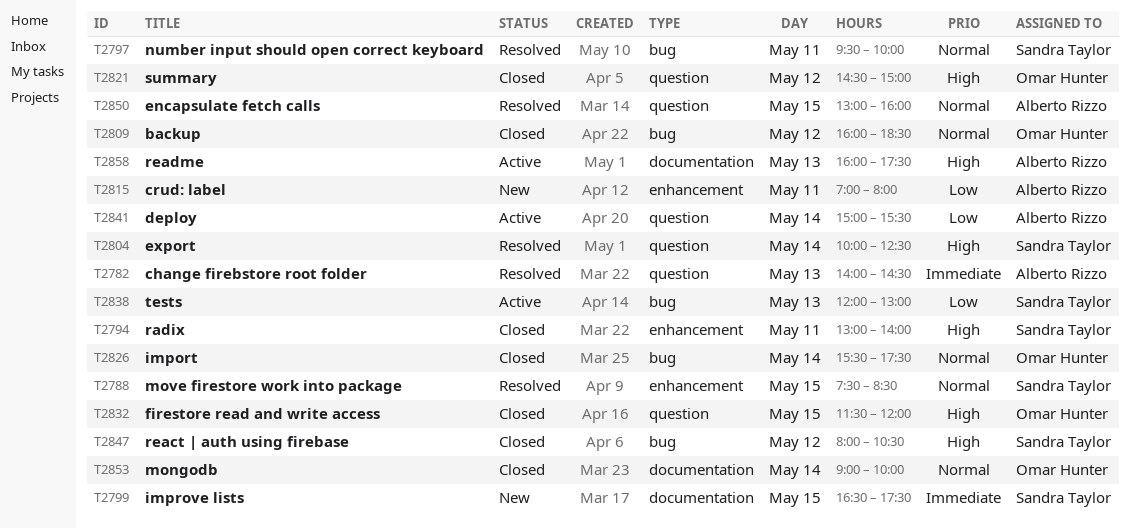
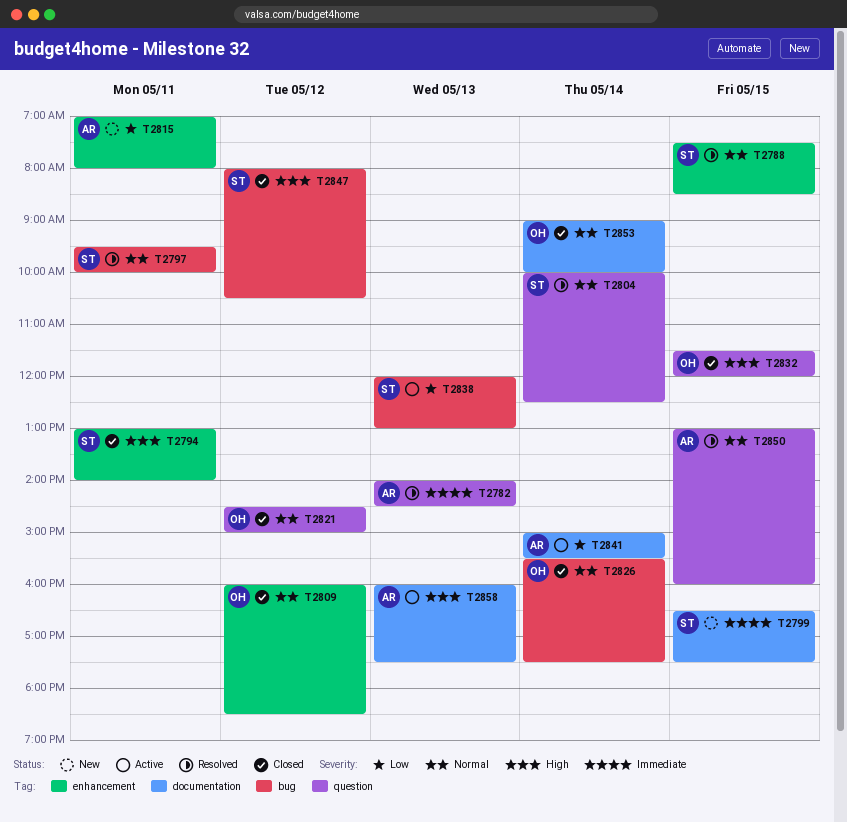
T2804, priority: High -> Normal
T2809, label: bug -> enhancement
T2821, priority: High -> Normal
T2841, label: question -> documentation

